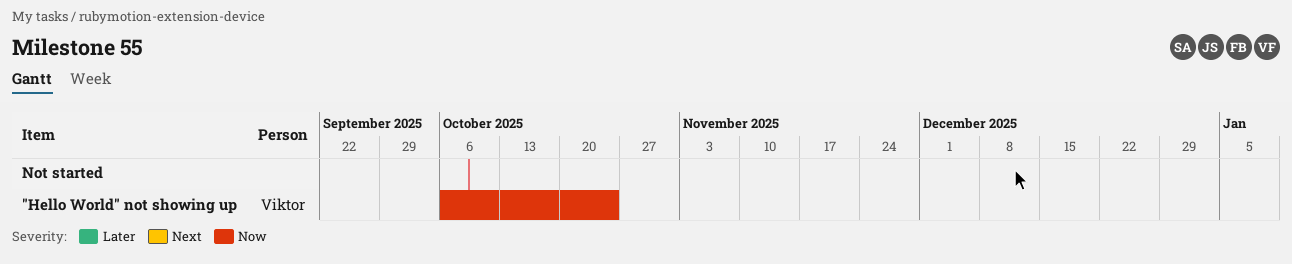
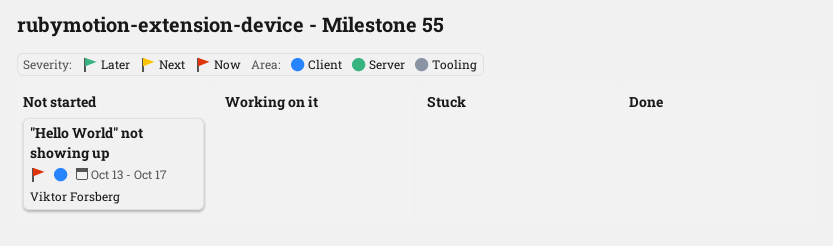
"Hello World" not showing up, start: Oct 6 -> Oct 13
"Hello World" not showing up, due: Oct 24 -> Oct 17

